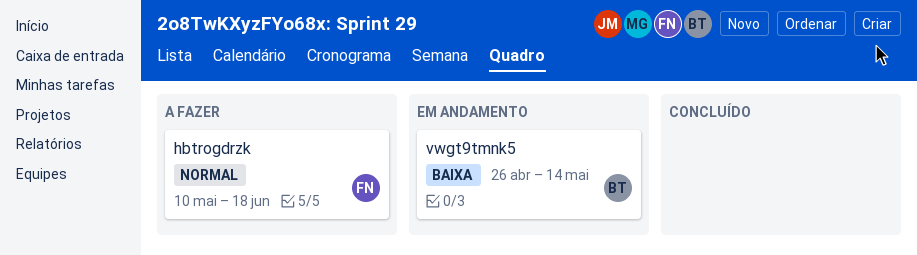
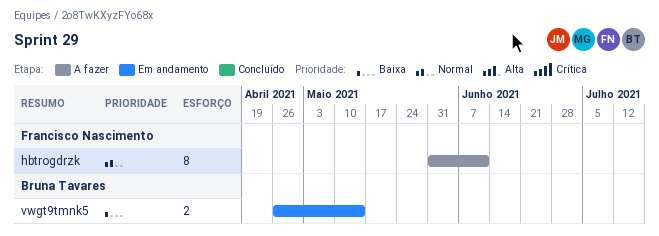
hbtrogdrzk, start: May 10 -> May 31
hbtrogdrzk, due: Jun 18 -> Jun 11

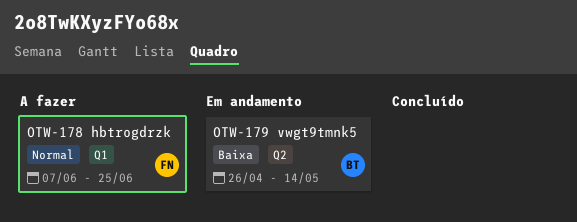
hbtrogdrzk, start: May 31 -> Jun 7
hbtrogdrzk, due: Jun 11 -> Jun 25

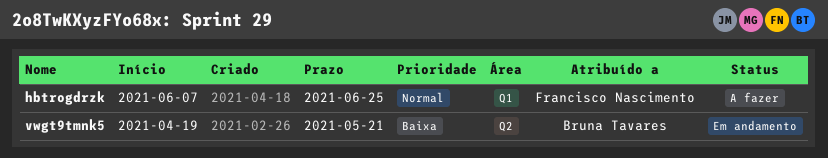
vwgt9tmnk5, start: Apr 26 -> Apr 19
vwgt9tmnk5, due: May 14 -> May 21

